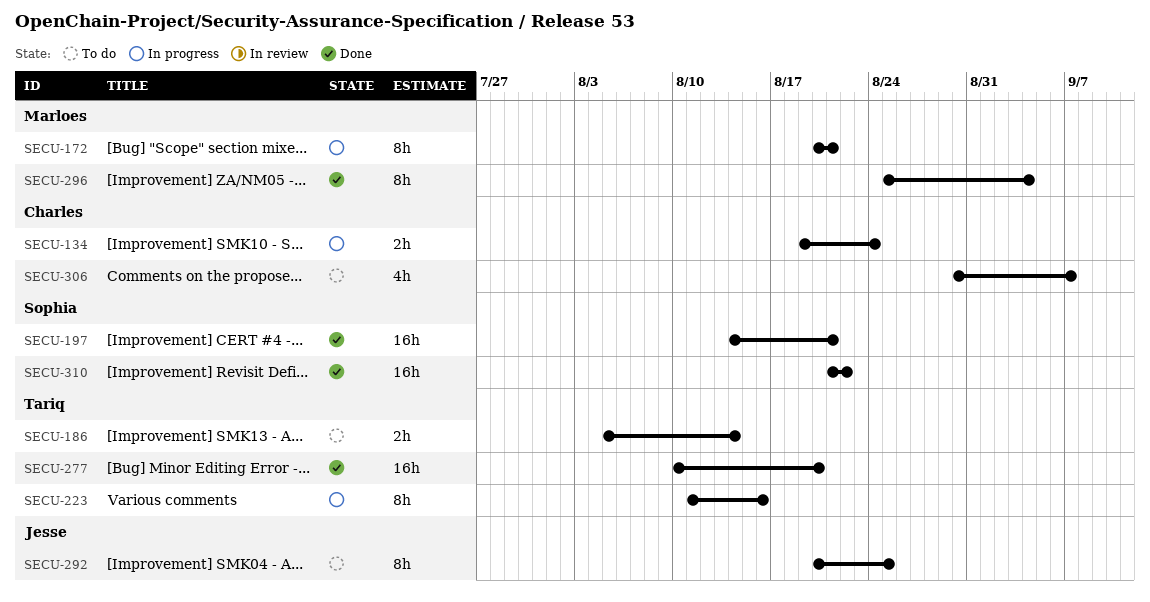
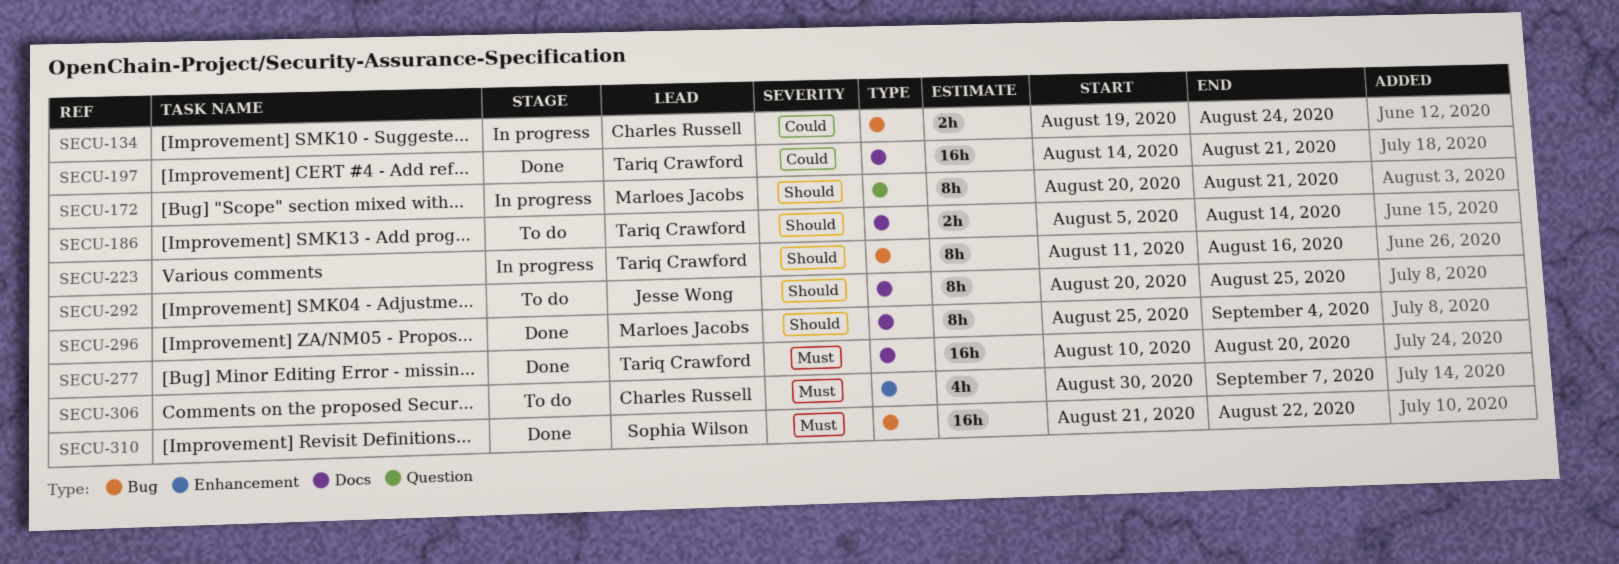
SECU-197, owner: Sophia Wilson -> Tariq Crawford

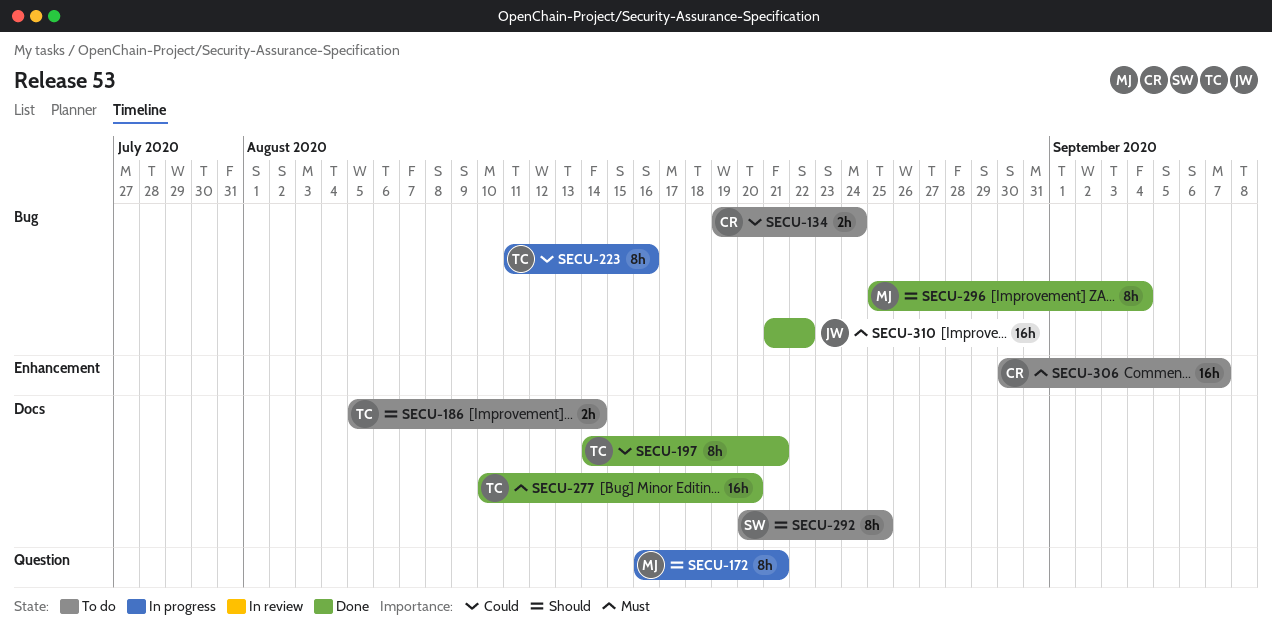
SECU-134, status: In progress -> To do
SECU-172, start: Aug 20 -> Aug 16
SECU-197, estimate: 16h -> 8h
SECU-223, priority: Should -> Could
SECU-292, owner: Jesse Wong -> Sophia Wilson
SECU-296, label: Docs -> Bug
SECU-306, estimate: 4h -> 16h
SECU-310, owner: Sophia Wilson -> Jesse Wong

